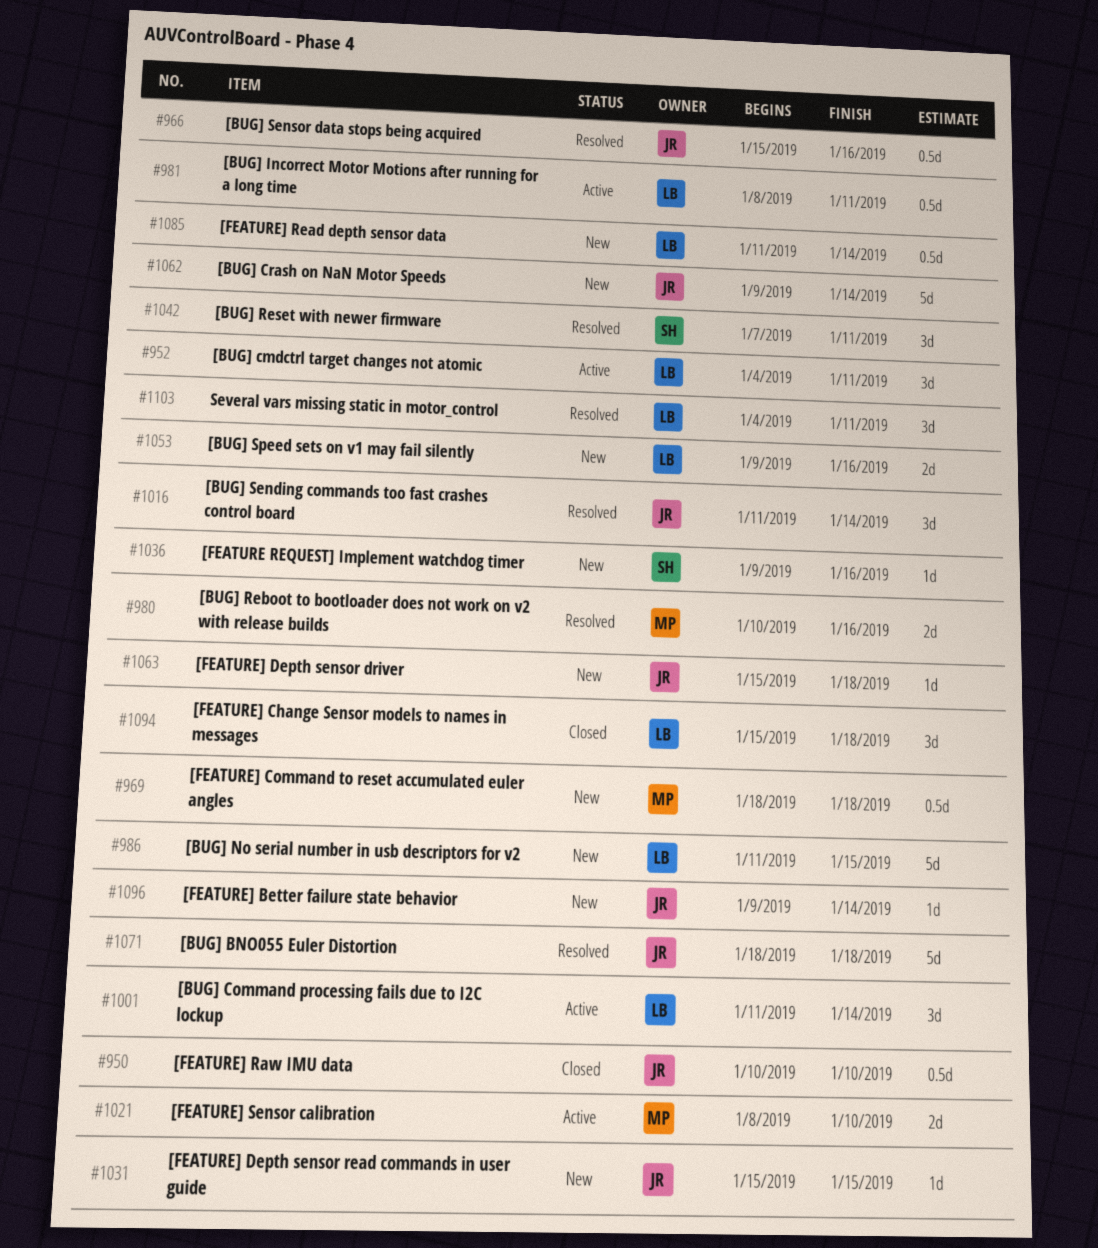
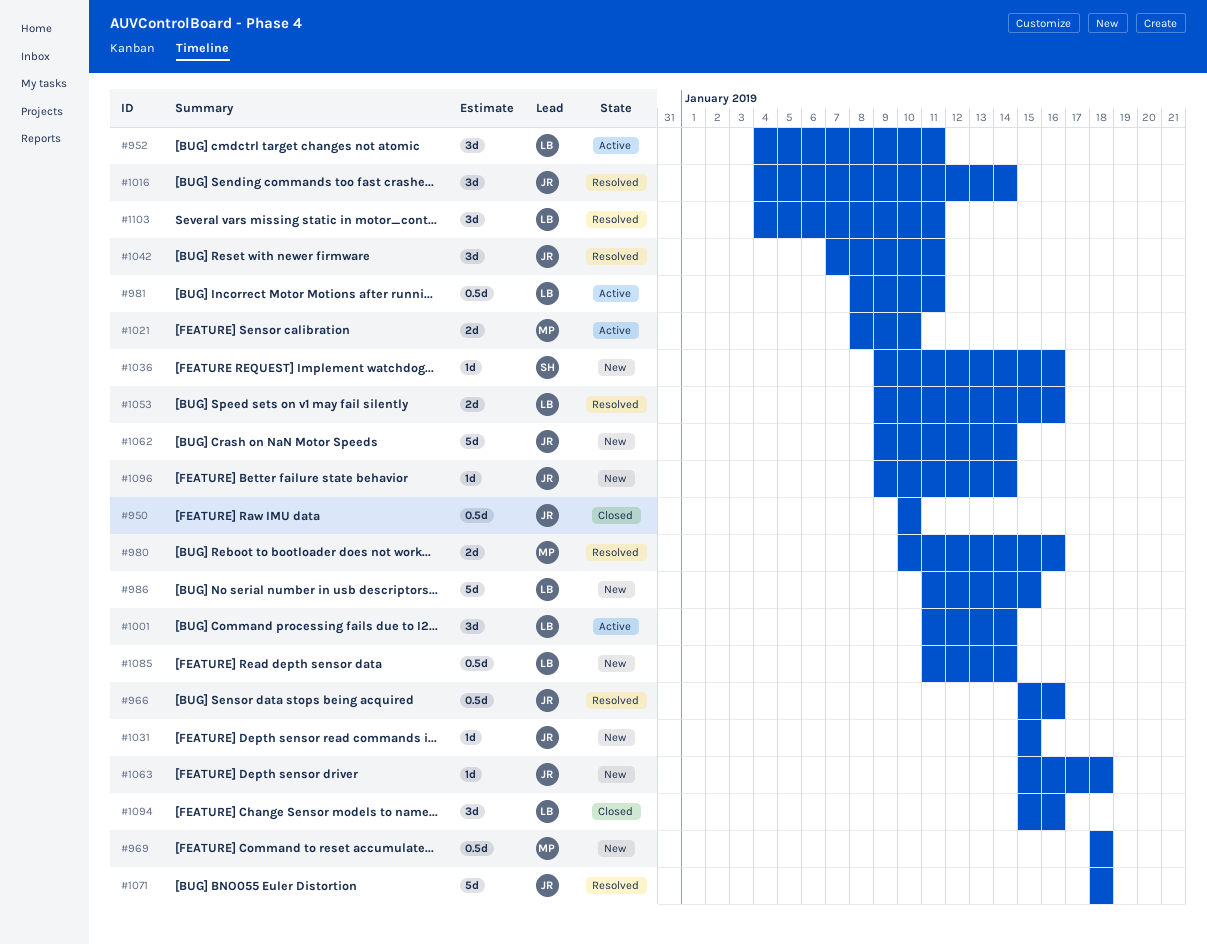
#1016, start: Jan 11 -> Jan 4
#1042, owner: SH -> JR
#1053, status: New -> Resolved
#1094, due: Jan 18 -> Jan 16

